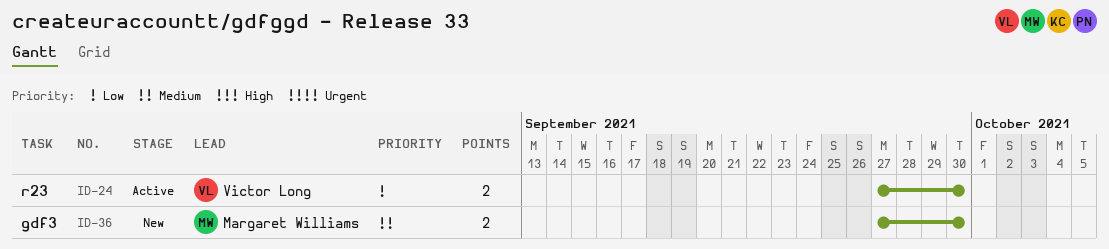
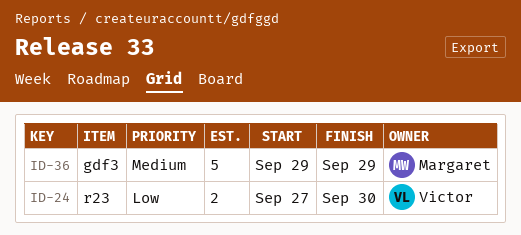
ID-36, estimate: 2 -> 5
ID-36, start: Sep 27 -> Sep 29
ID-36, due: Sep 30 -> Sep 29

